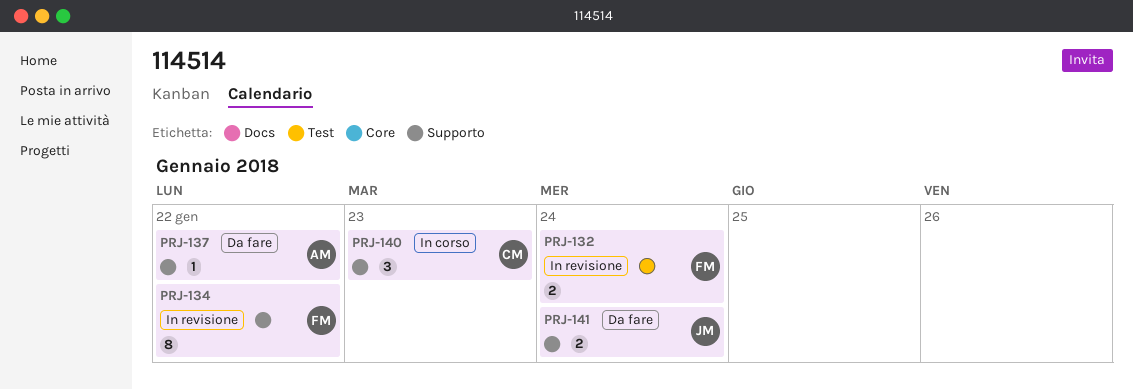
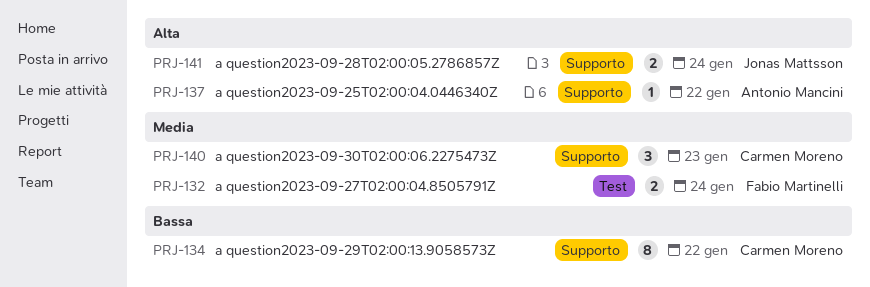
PRJ-134, owner: Fabio Martinelli -> Carmen Moreno

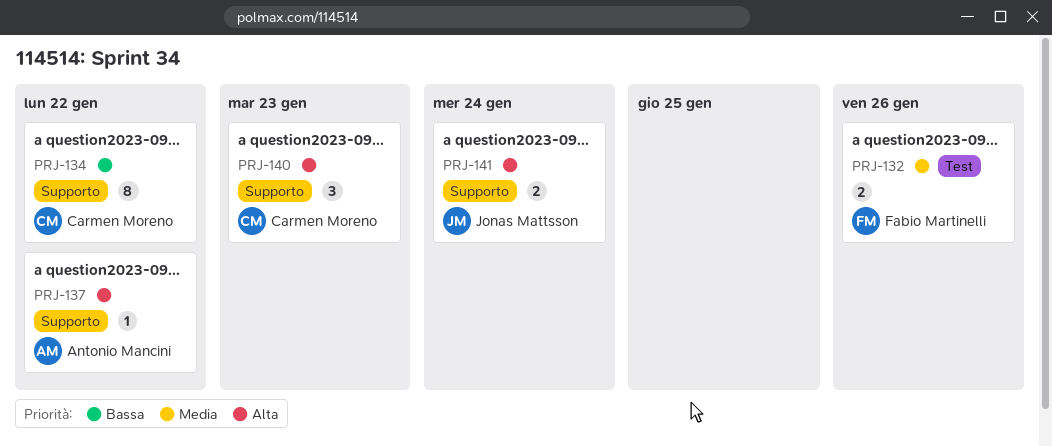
PRJ-132, due: Jan 24 -> Jan 26
PRJ-140, priority: Media -> Alta

